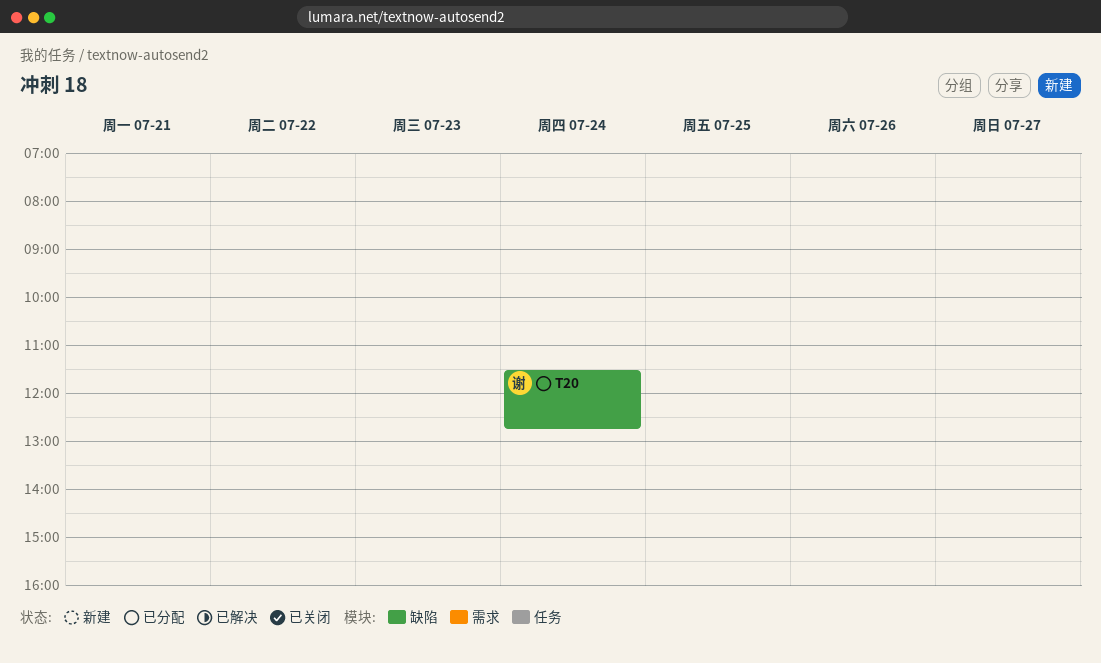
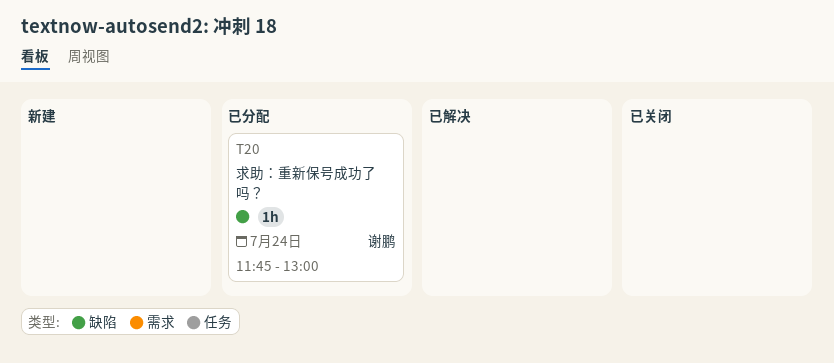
T20, begins: 11:30 -> 11:45
T20, ends: 12:45 -> 13:00

